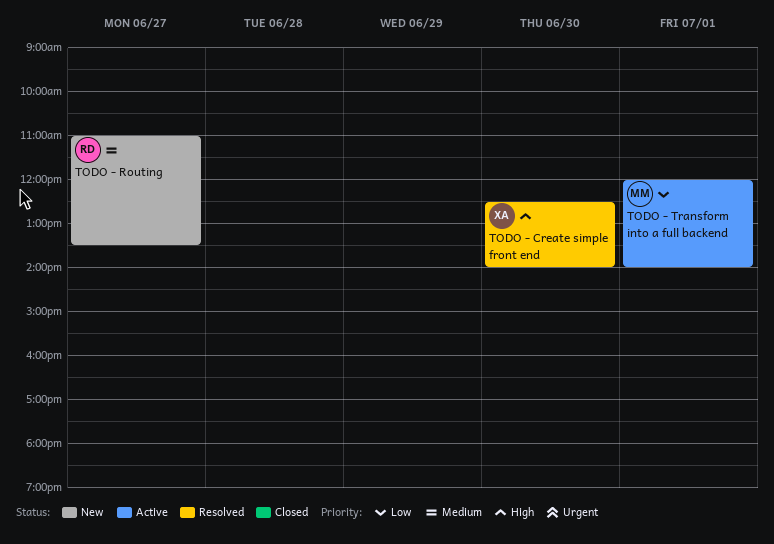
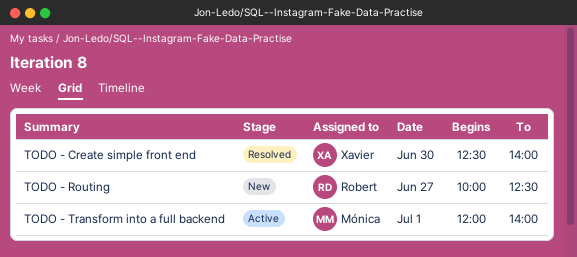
TODO - Routing, begins: 11:00 -> 10:00
TODO - Routing, ends: 13:30 -> 12:30

